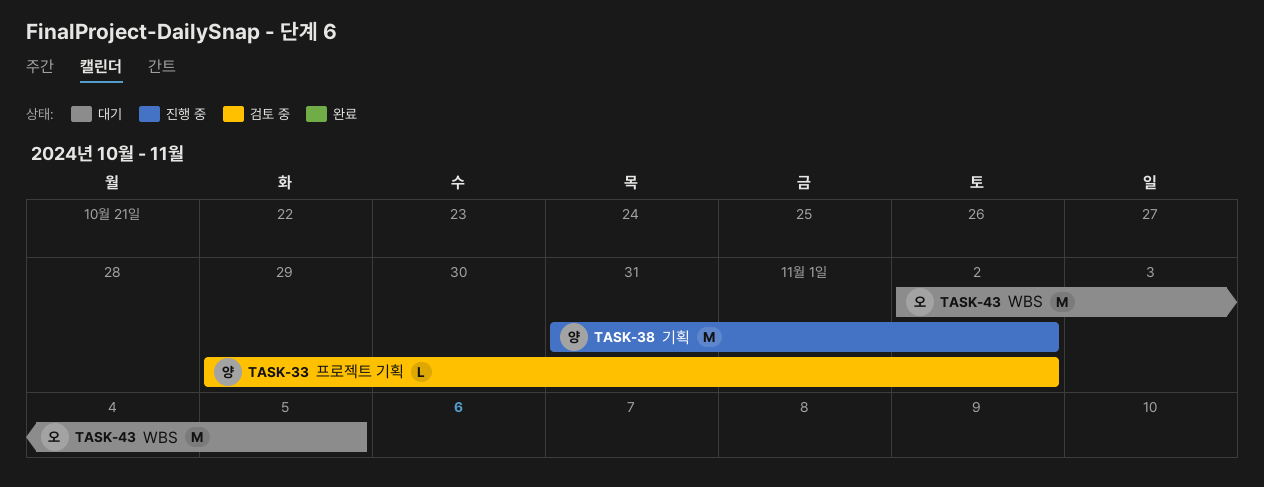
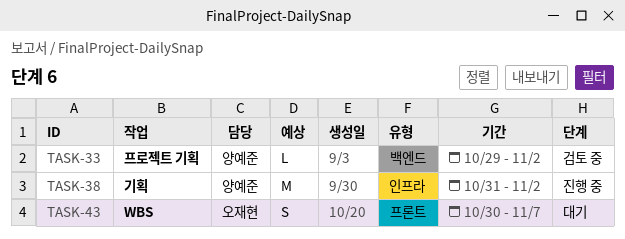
TASK-43, estimate: M -> S
TASK-43, start: Nov 2 -> Oct 30
TASK-43, due: Nov 5 -> Nov 7

